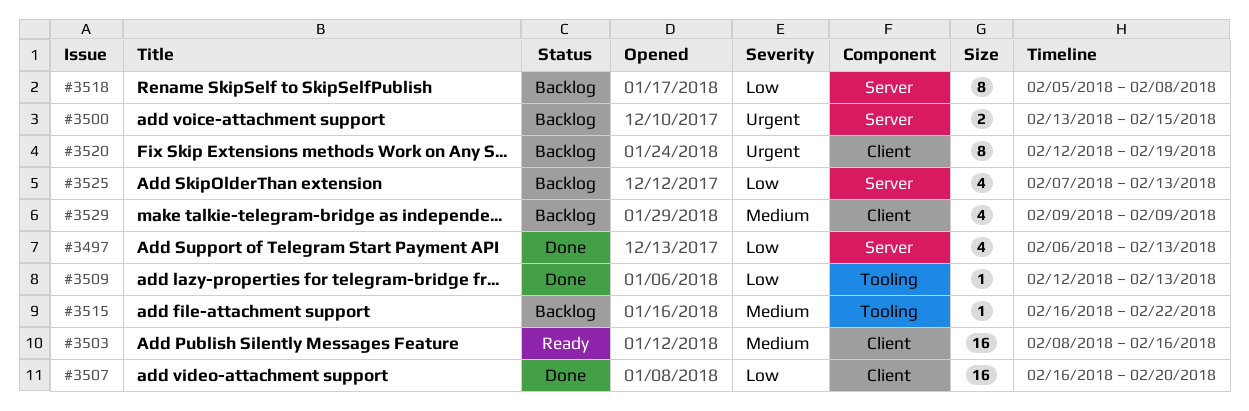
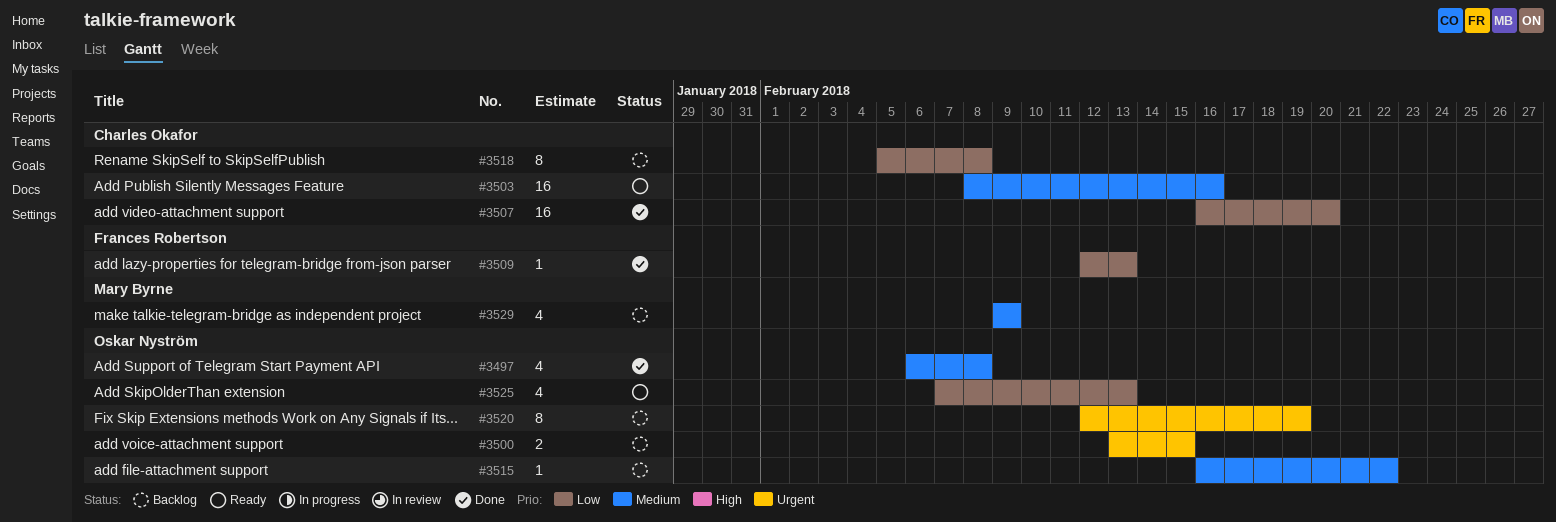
#3497, priority: Low -> Medium
#3497, due: Feb 13 -> Feb 8
#3525, status: Backlog -> Ready

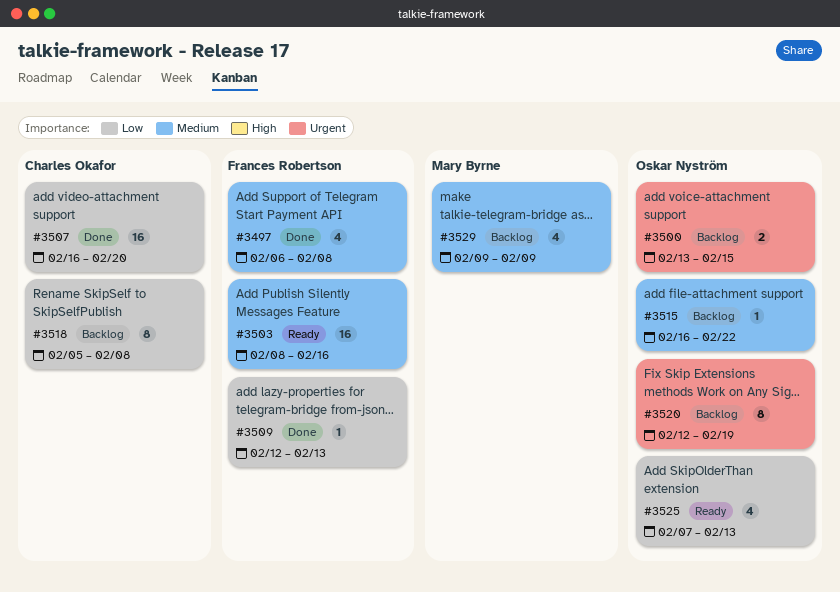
#3497, owner: Oskar Nyström -> Frances Robertson
#3503, owner: Charles Okafor -> Frances Robertson

